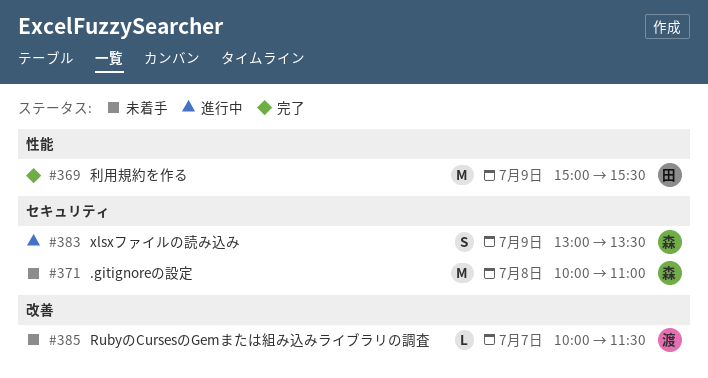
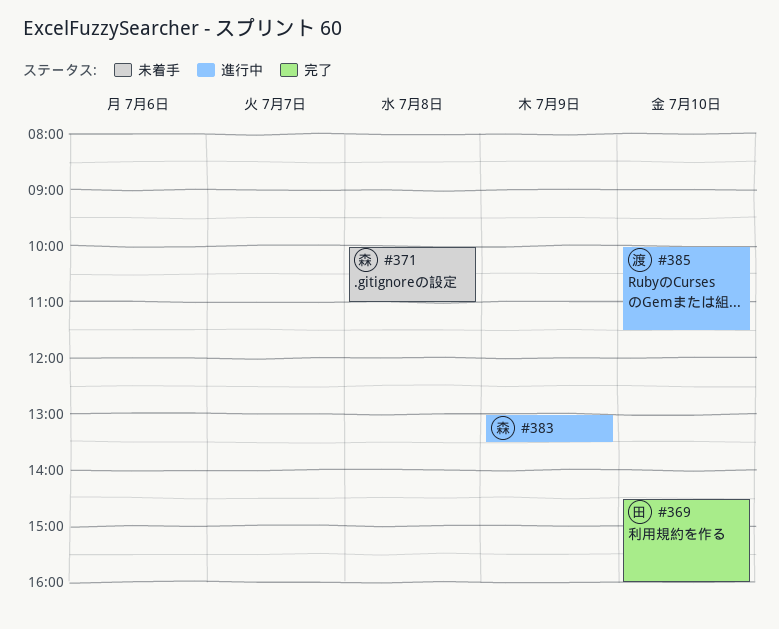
#369, day: Jul 9 -> Jul 10
#369, begins: 15:00 -> 14:30
#369, ends: 15:30 -> 16:00
#385, status: 未着手 -> 進行中
#385, day: Jul 7 -> Jul 10

